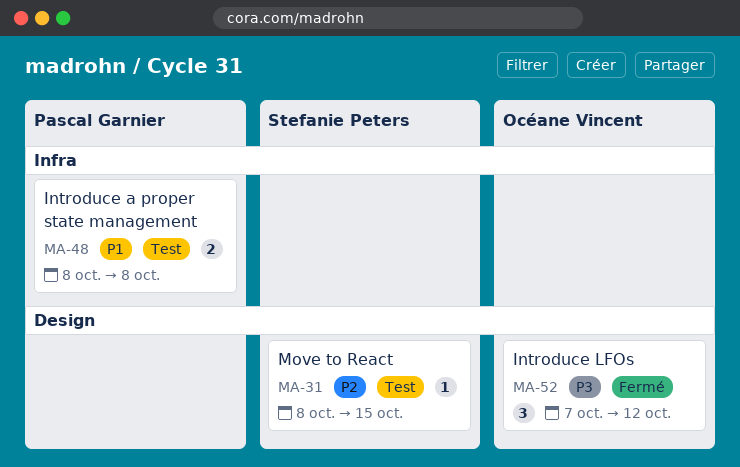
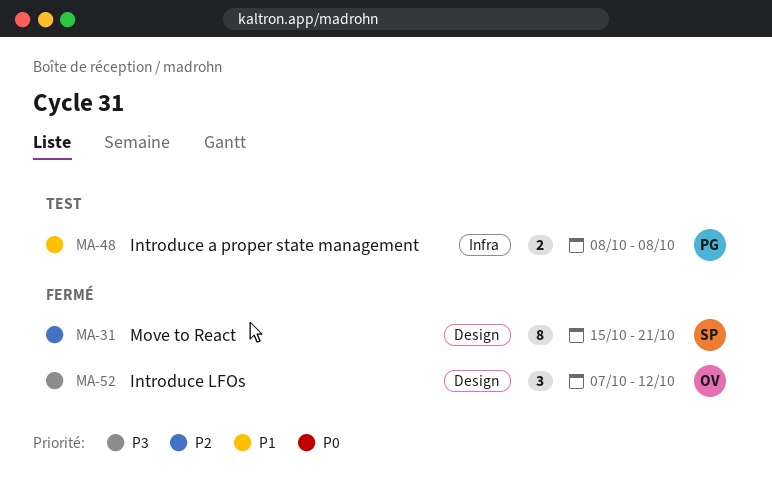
MA-31, status: Test -> Fermé
MA-31, estimate: 1 -> 8
MA-31, start: Oct 8 -> Oct 15
MA-31, due: Oct 15 -> Oct 21

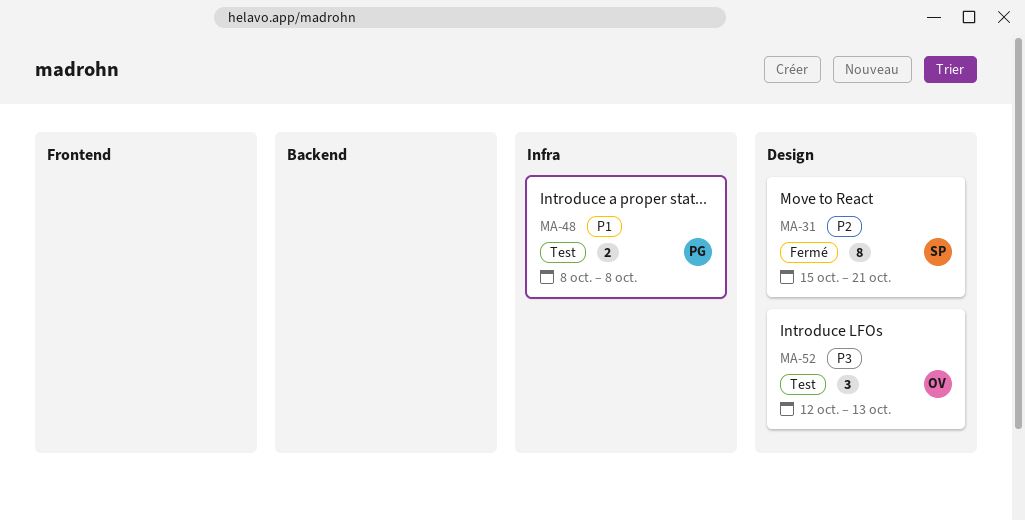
MA-52, status: Fermé -> Test
MA-52, start: Oct 7 -> Oct 12
MA-52, due: Oct 12 -> Oct 13

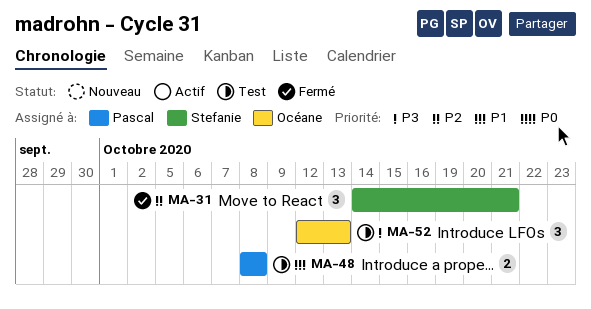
MA-31, estimate: 8 -> 3
MA-31, start: Oct 15 -> Oct 14

